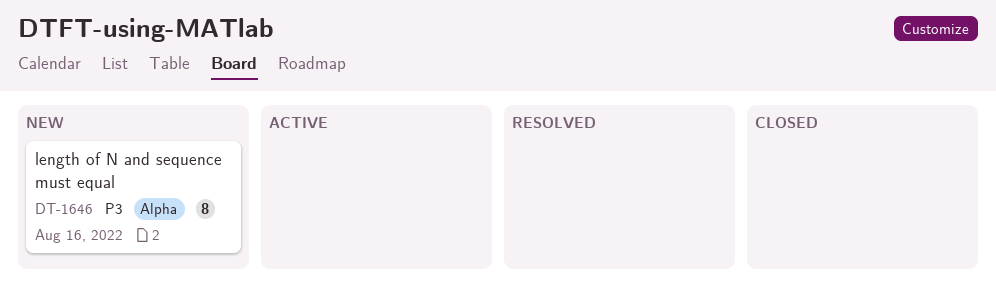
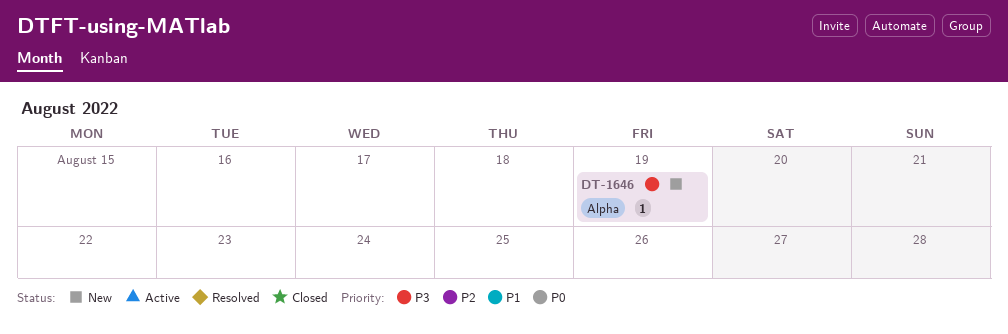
DT-1646, estimate: 8 -> 1
DT-1646, due: Aug 16 -> Aug 19

